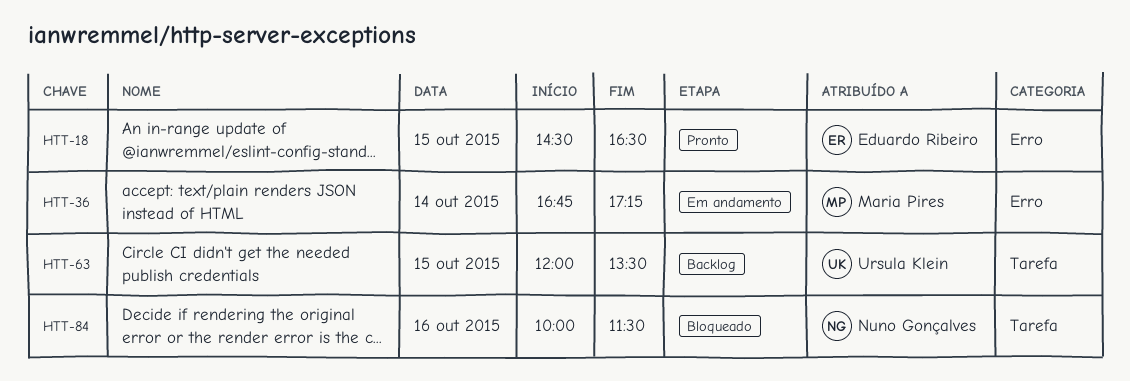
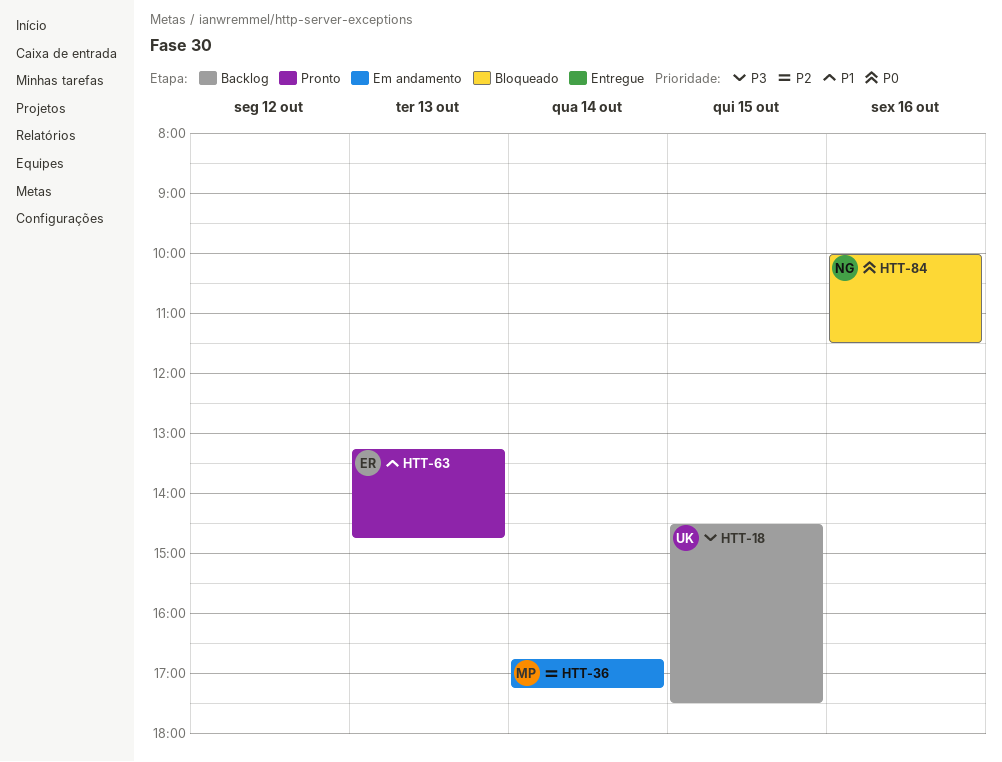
HTT-18, status: Pronto -> Backlog
HTT-18, owner: Eduardo Ribeiro -> Ursula Klein
HTT-18, ends: 16:30 -> 17:30
HTT-63, status: Backlog -> Pronto
HTT-63, owner: Ursula Klein -> Eduardo Ribeiro
HTT-63, day: Oct 15 -> Oct 13
HTT-63, begins: 12:00 -> 13:15
HTT-63, ends: 13:30 -> 14:45

